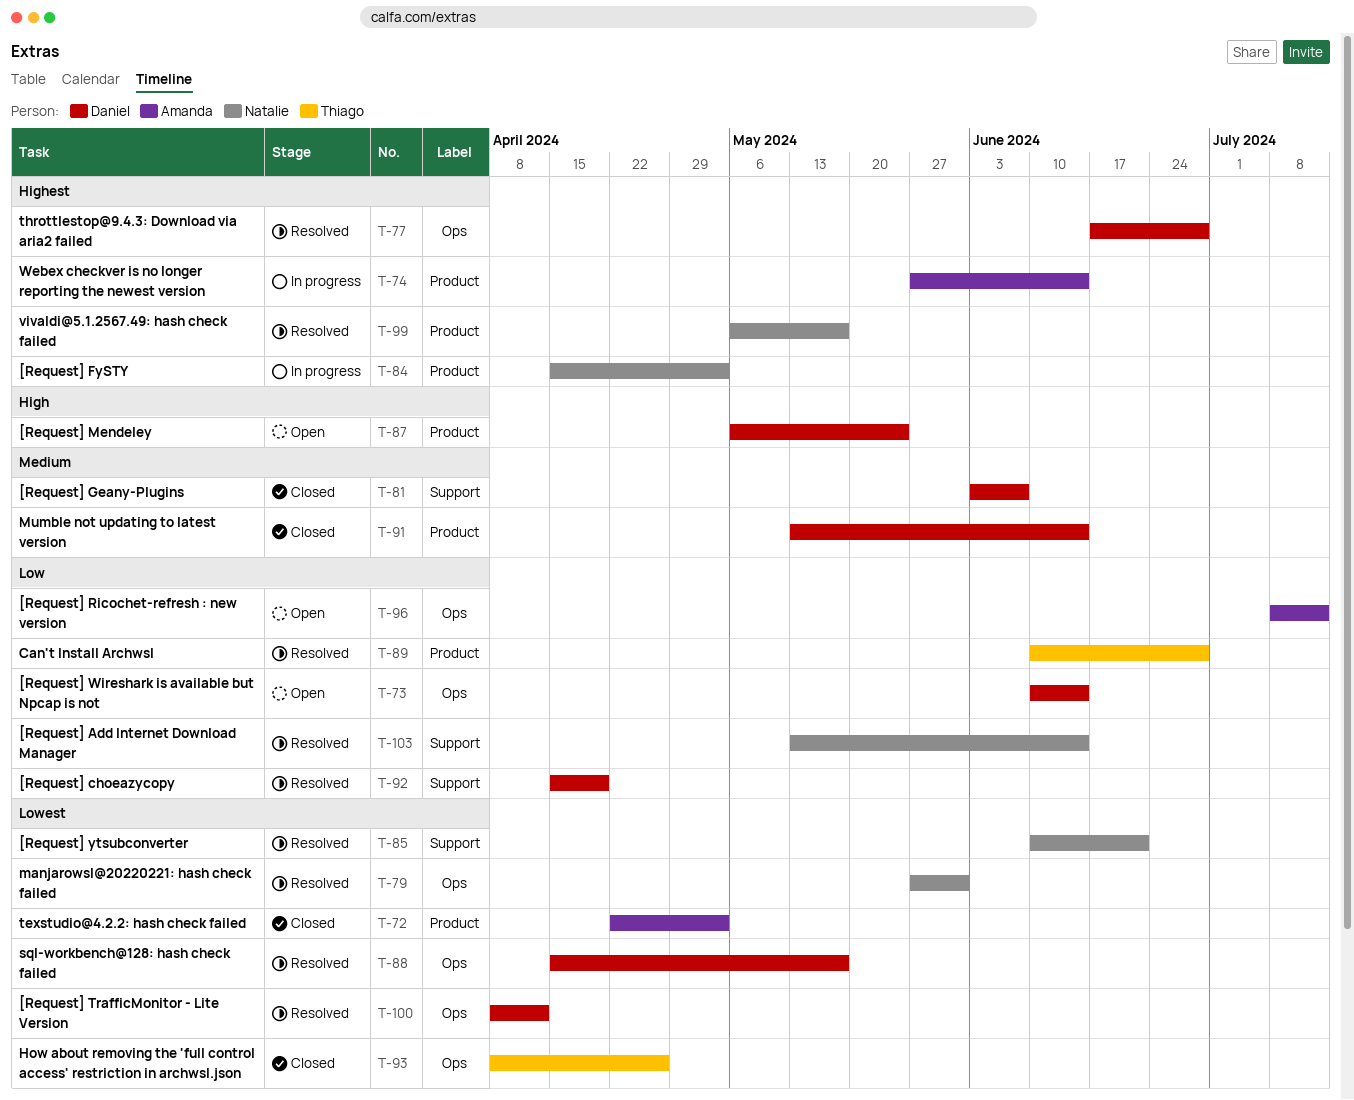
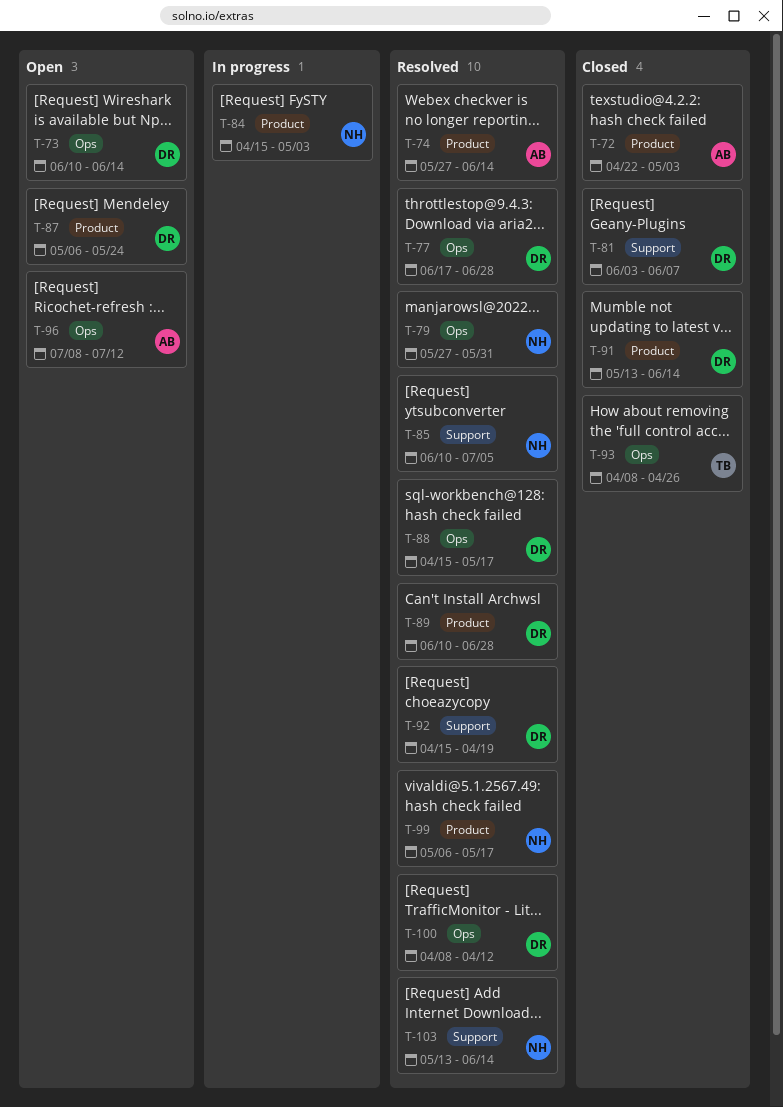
T-74, status: In progress -> Resolved
T-85, due: Jun 21 -> Jul 5
T-89, owner: Thiago -> Daniel

